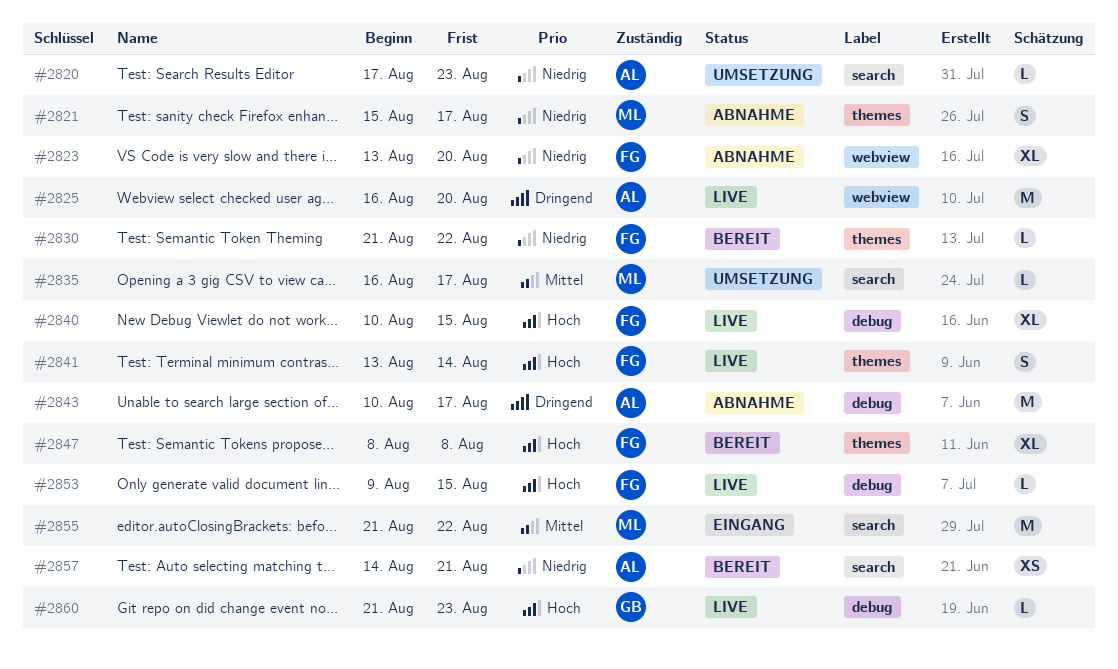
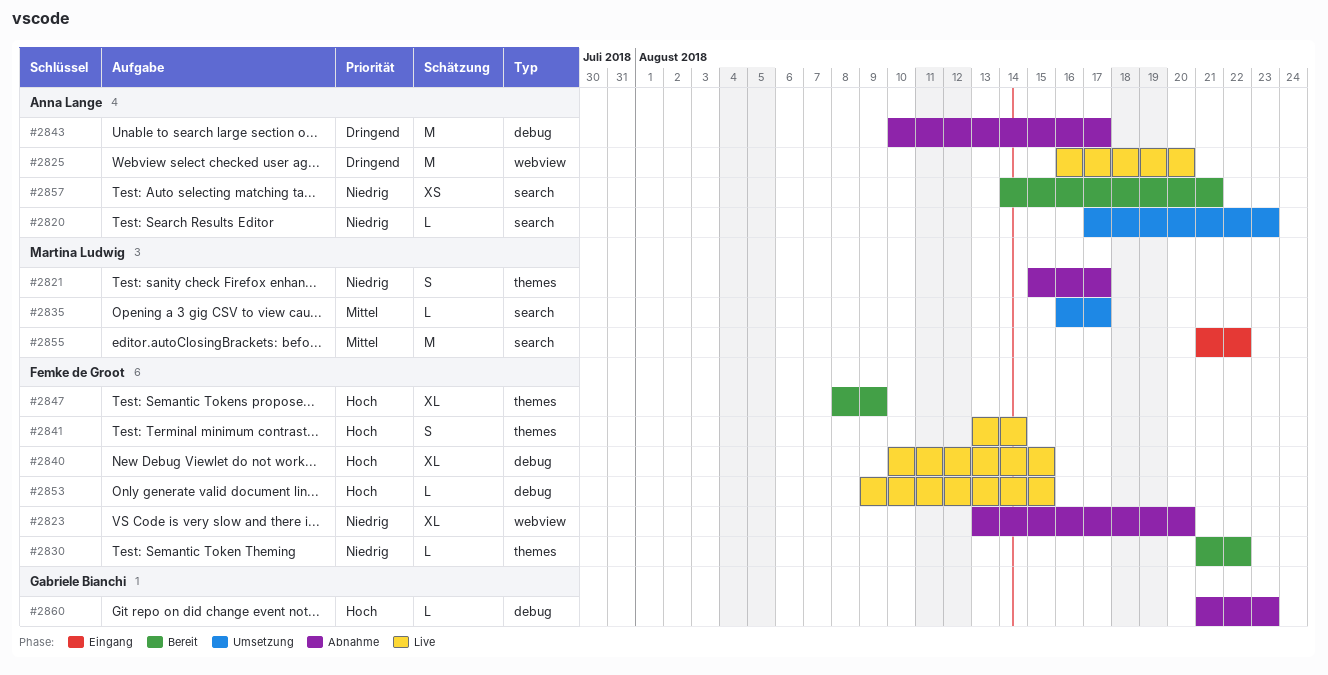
#2847, due: Aug 8 -> Aug 9
#2860, status: Live -> Abnahme

